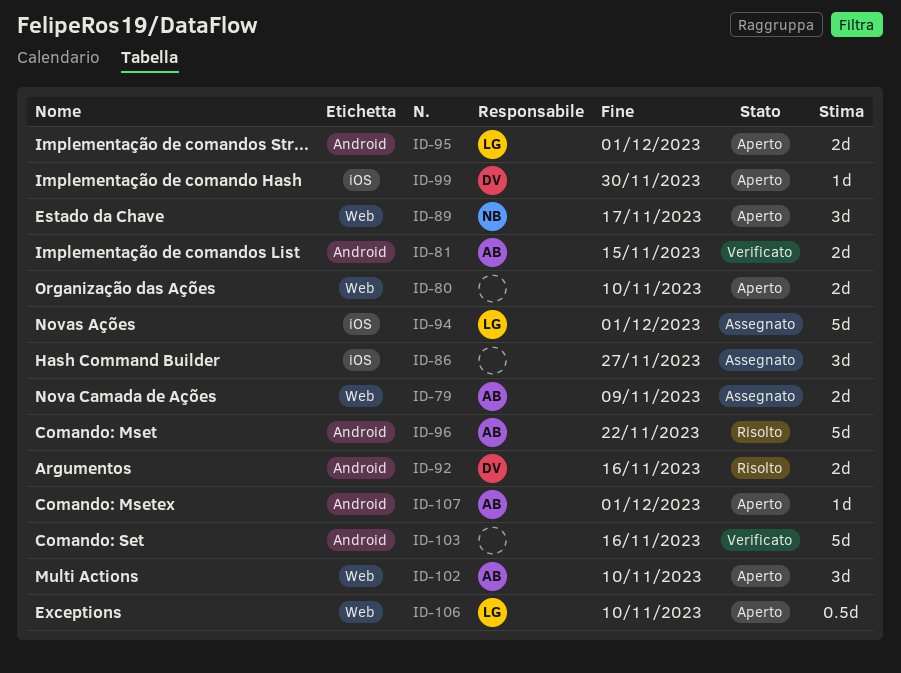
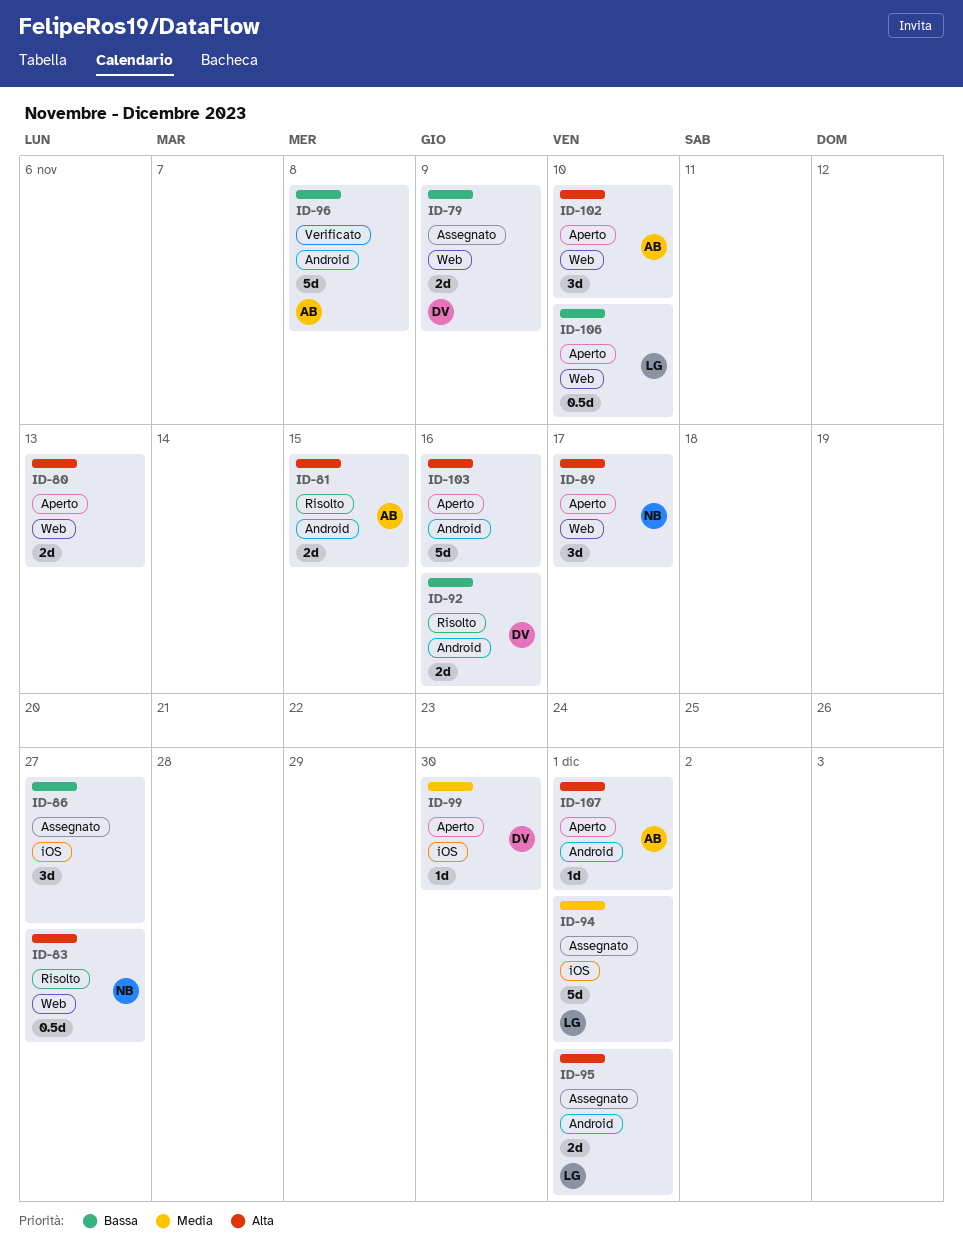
ID-79, owner: AB -> DV
ID-80, due: Nov 10 -> Nov 13
ID-81, status: Verificato -> Risolto
ID-83: none -> present
ID-95, status: Aperto -> Assegnato
ID-96, status: Risolto -> Verificato
ID-96, due: Nov 22 -> Nov 8
ID-103, status: Verificato -> Aperto

